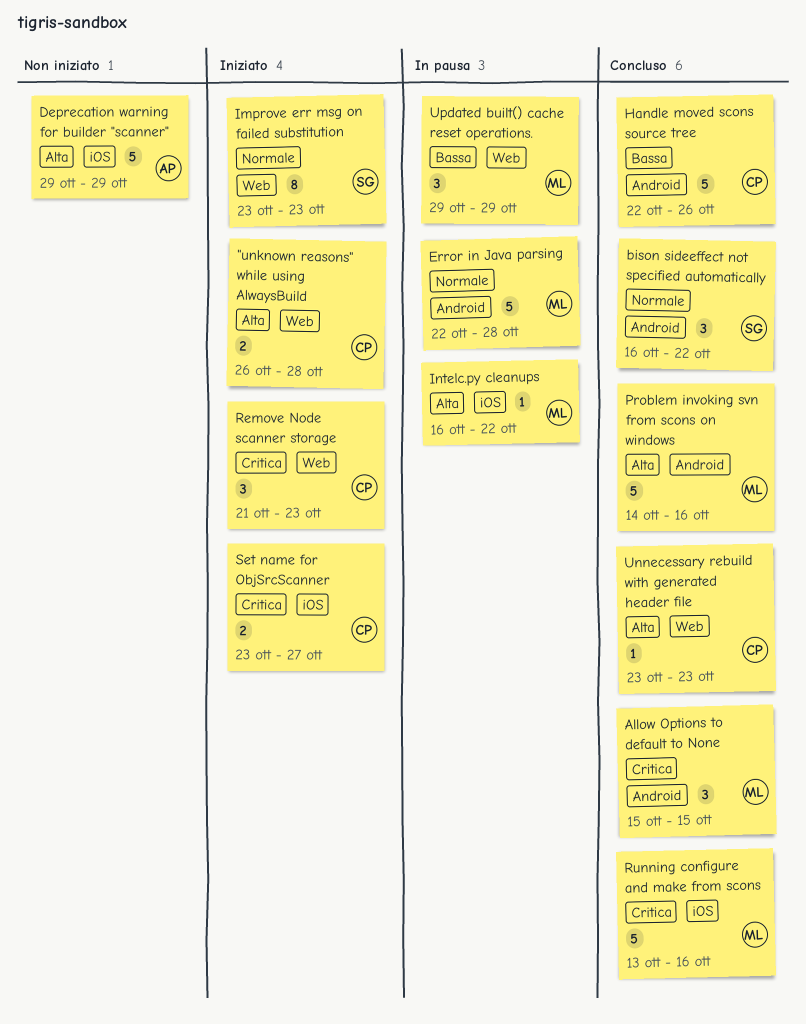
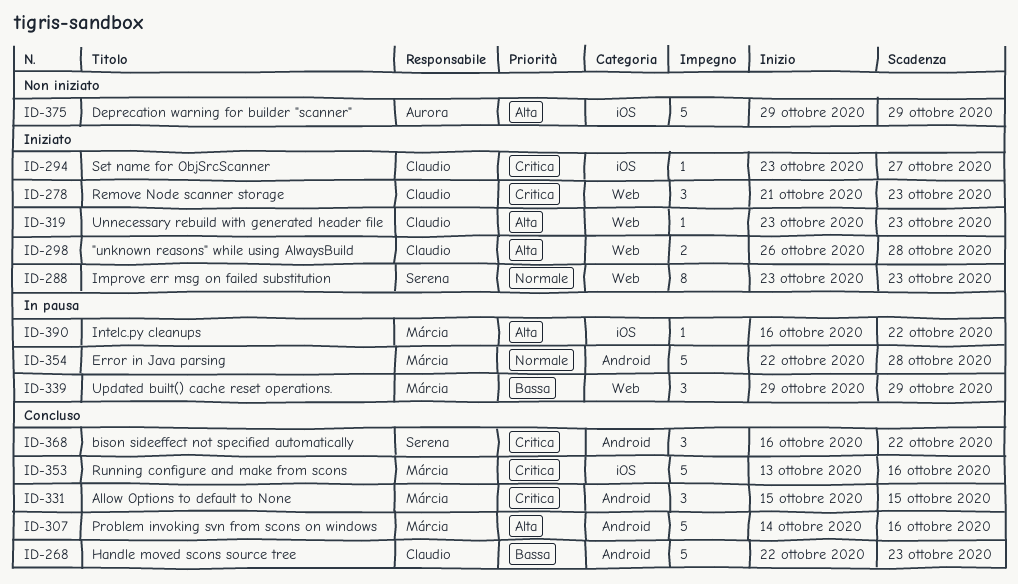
bison sideeffect not specified automatically, priority: Normale -> Critica
Handle moved scons source tree, due: Oct 26 -> Oct 23
Set name for ObjSrcScanner, estimate: 2 -> 1
Unnecessary rebuild with generated header file, status: Concluso -> Iniziato

